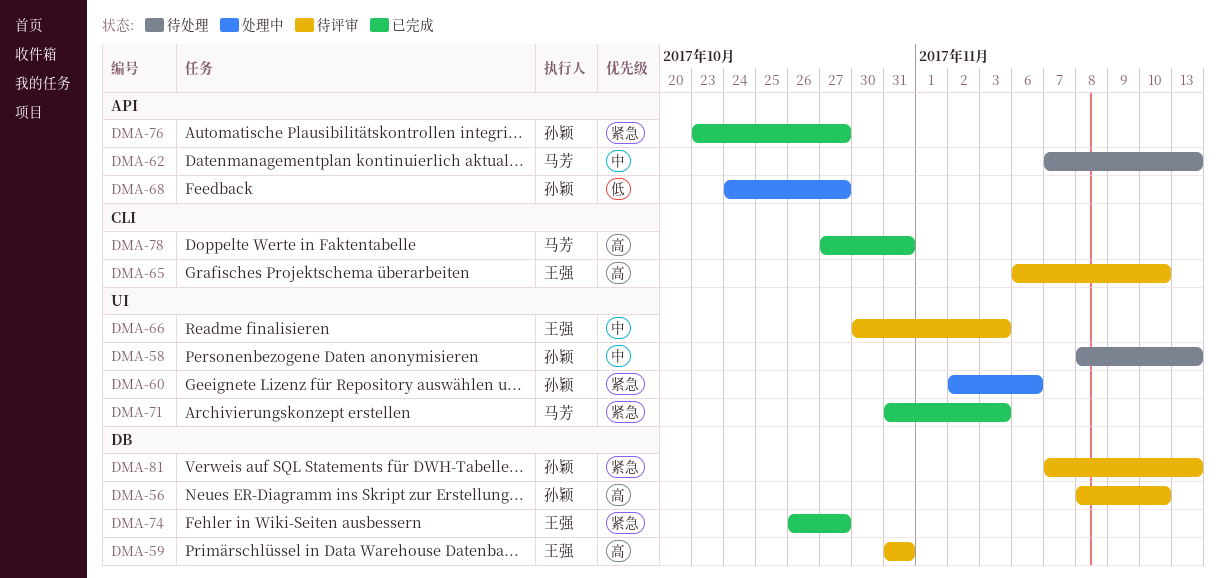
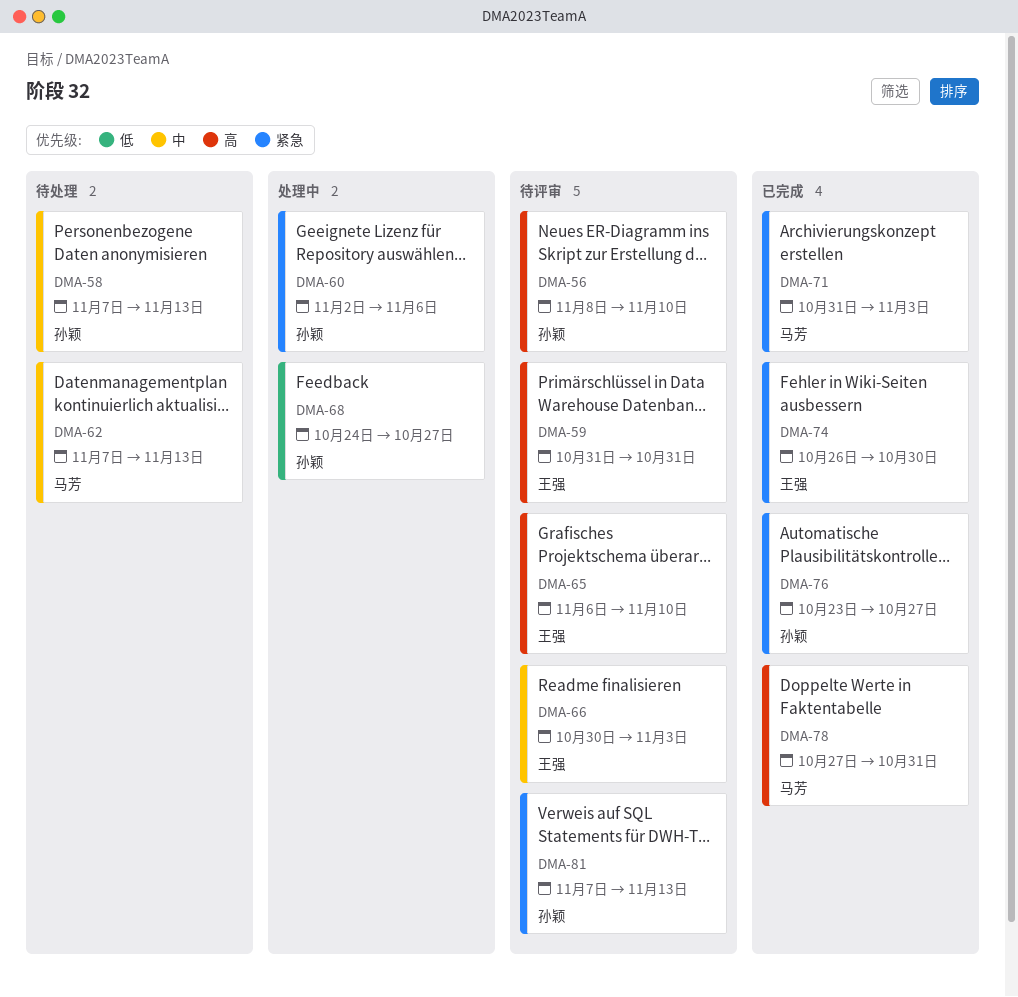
DMA-58, start: Nov 8 -> Nov 7
DMA-74, due: Oct 27 -> Oct 30

